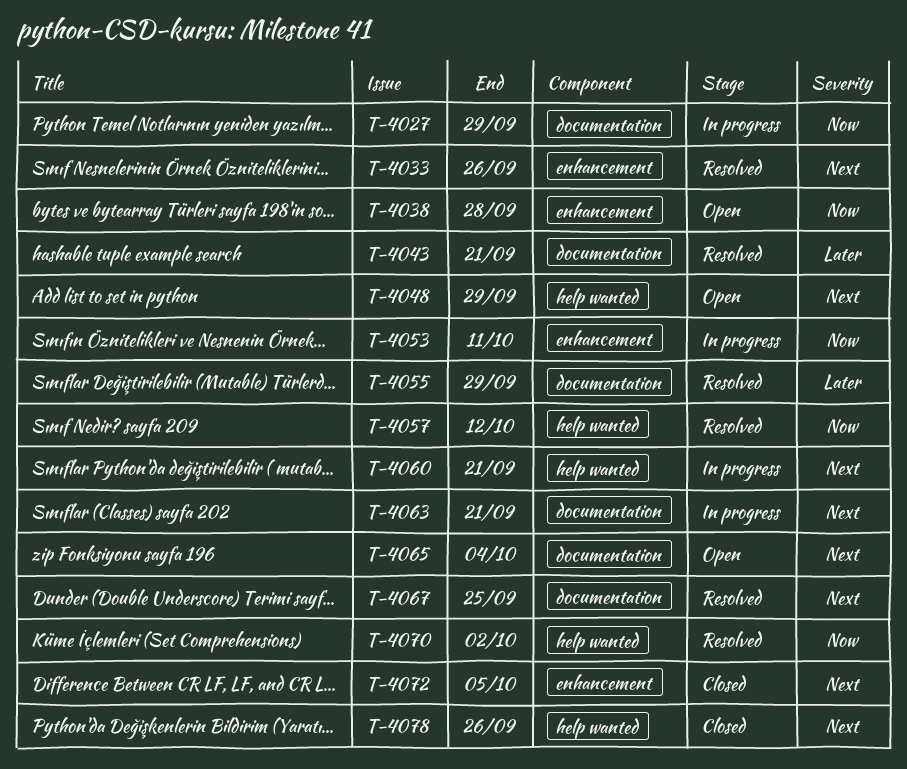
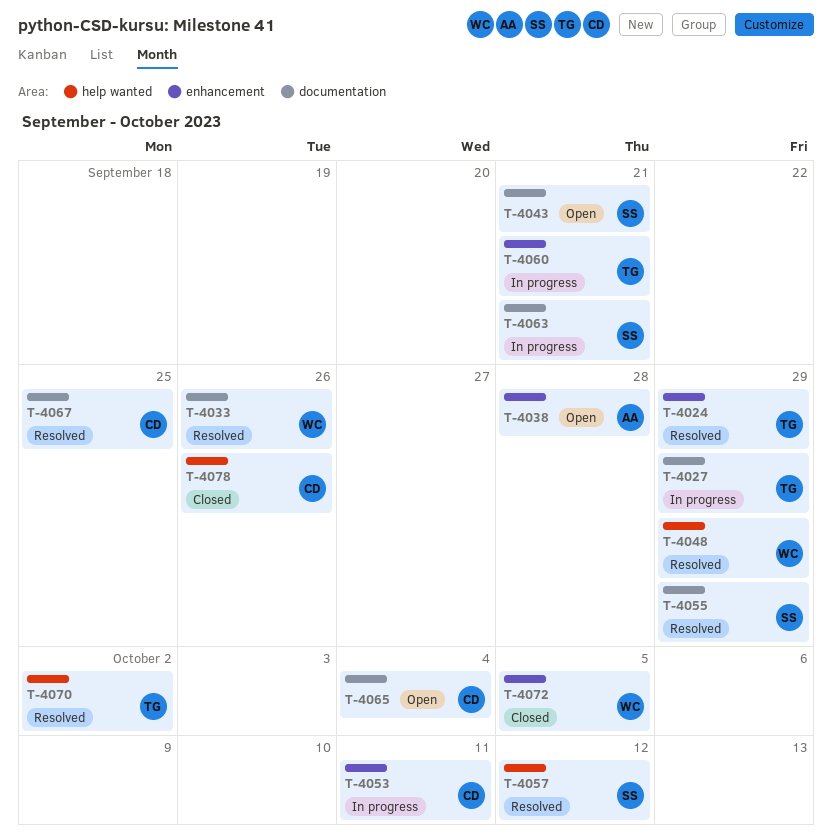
T-4024: none -> present
T-4033, label: enhancement -> documentation
T-4043, status: Resolved -> Open
T-4048, status: Open -> Resolved
T-4060, label: help wanted -> enhancement

